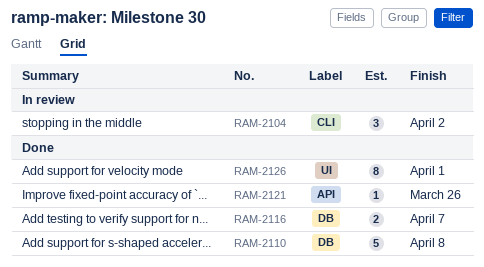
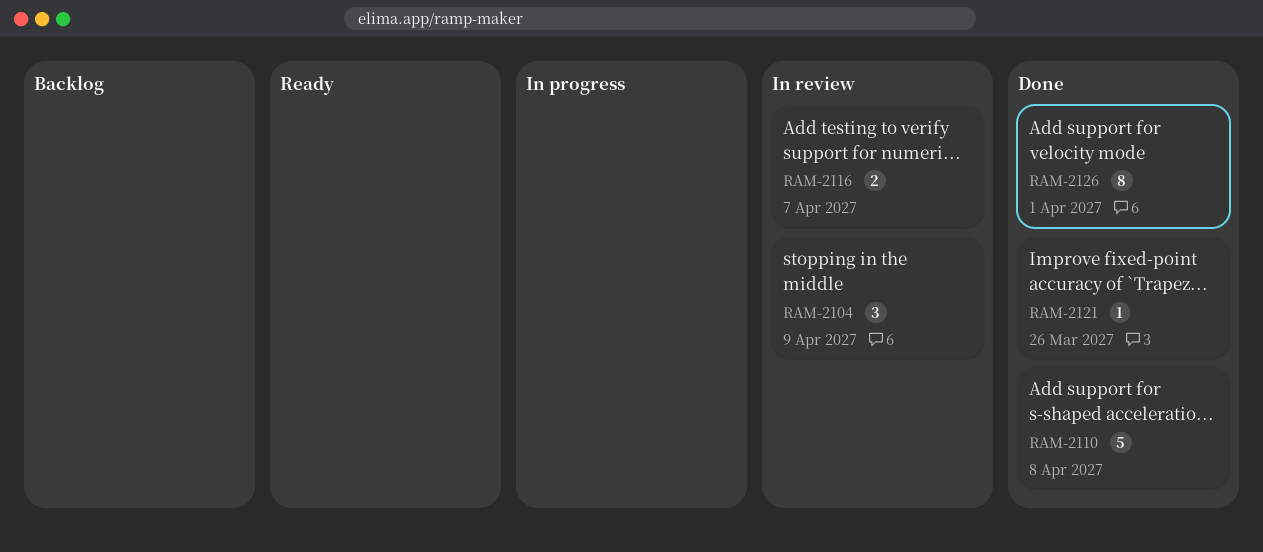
RAM-2104, due: Apr 2 -> Apr 9
RAM-2116, status: Done -> In review

